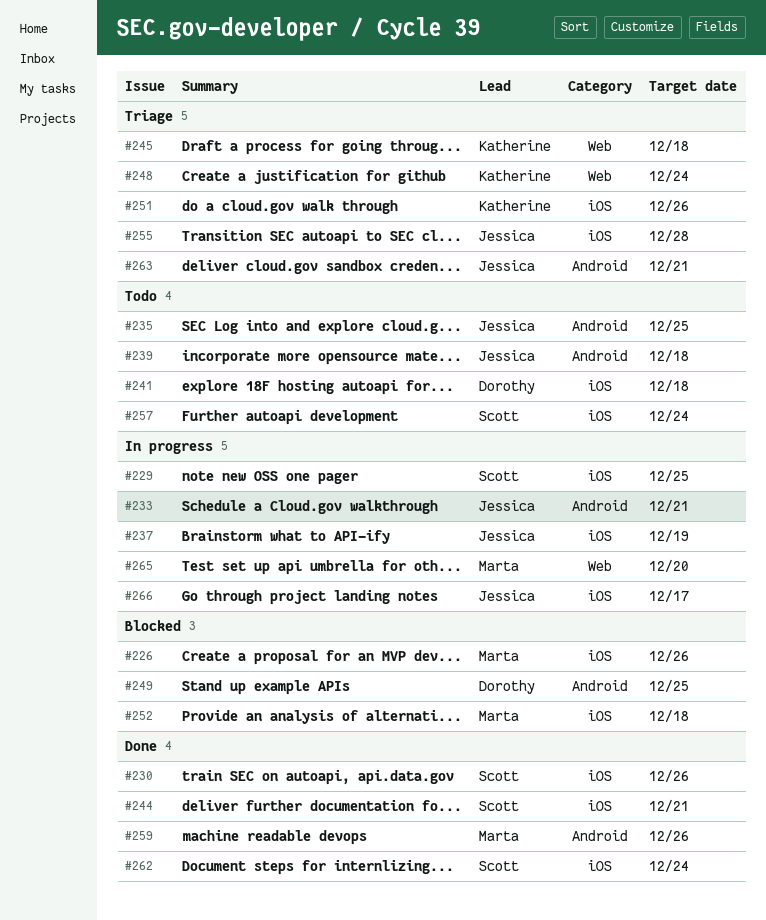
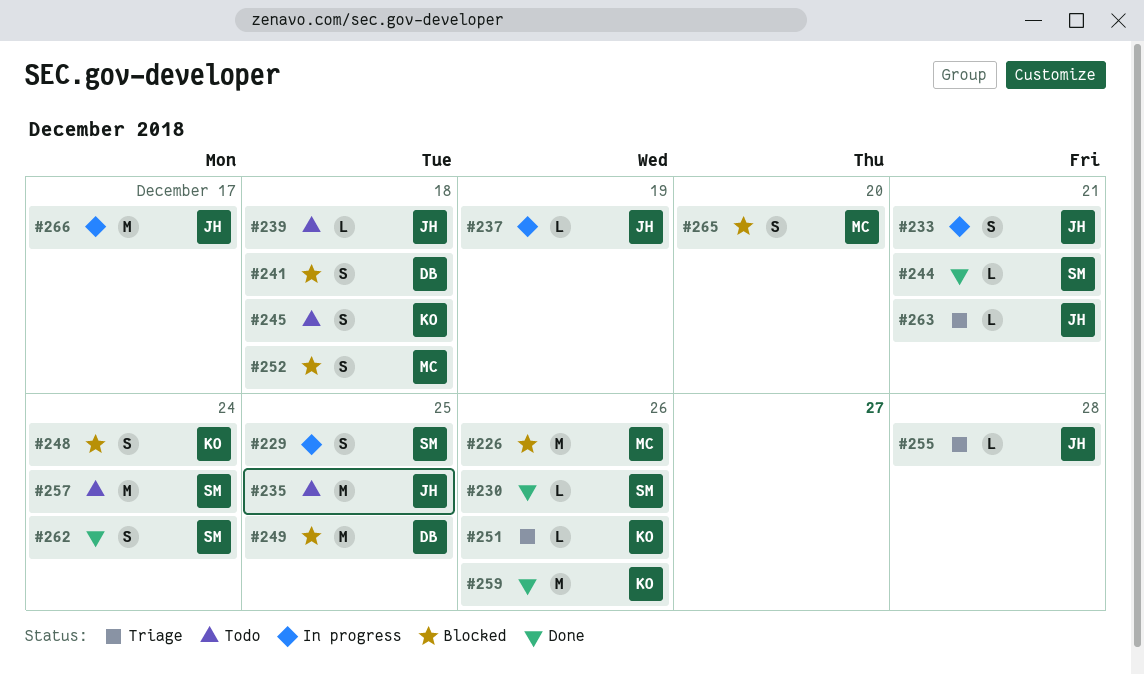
#241, status: Todo -> Blocked
#245, status: Triage -> Todo
#248, status: Triage -> Blocked
#259, owner: Marta -> Katherine
#265, status: In progress -> Blocked

